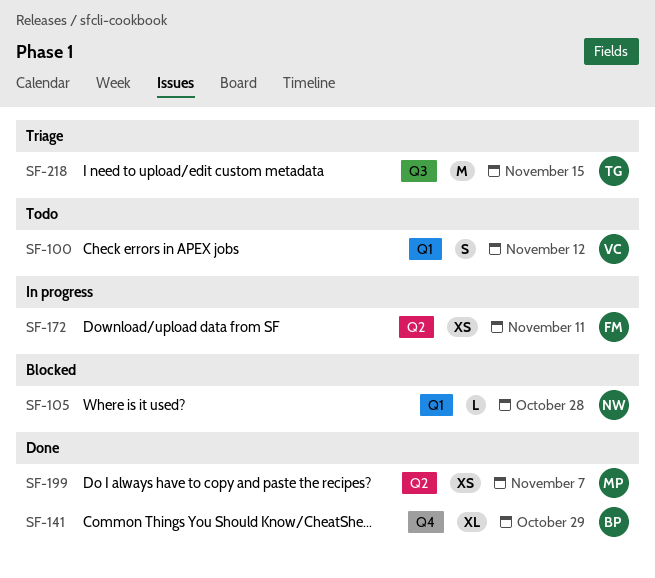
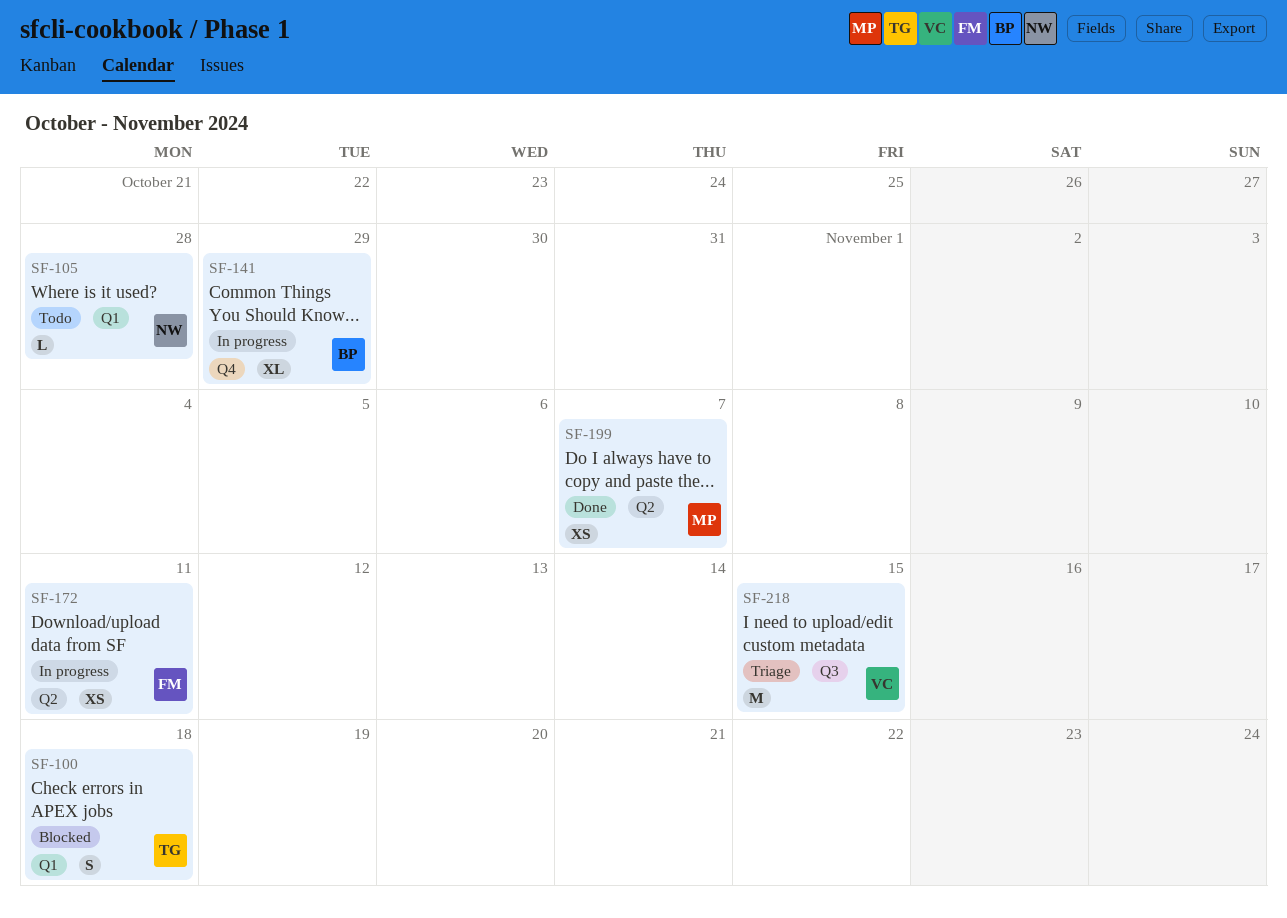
SF-100, status: Todo -> Blocked
SF-100, owner: VC -> TG
SF-100, due: Nov 12 -> Nov 18
SF-105, status: Blocked -> Todo
SF-141, status: Done -> In progress
SF-218, owner: TG -> VC

